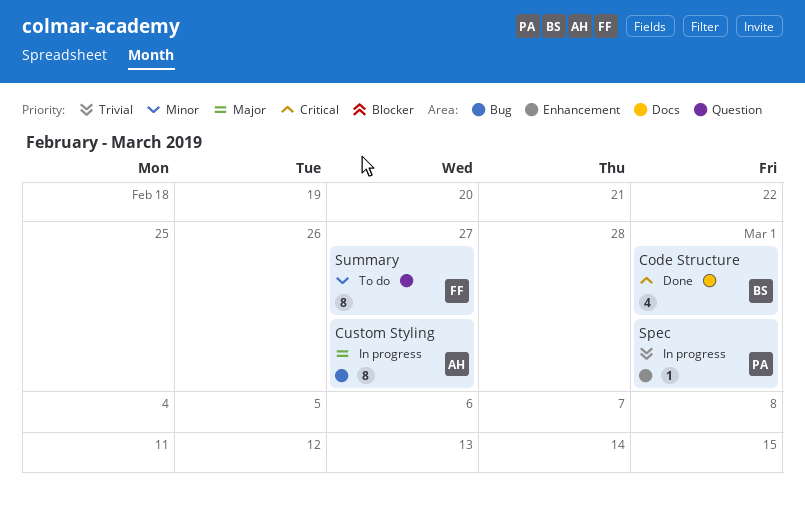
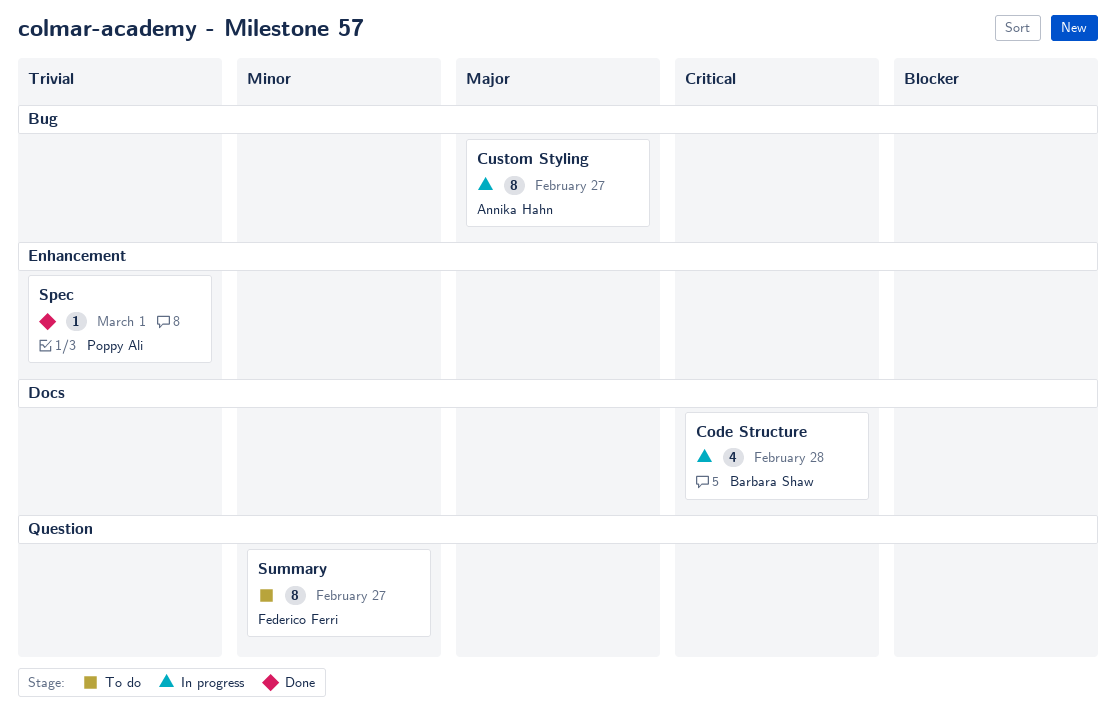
Code Structure, status: Done -> In progress
Code Structure, due: Mar 1 -> Feb 28
Spec, status: In progress -> Done

